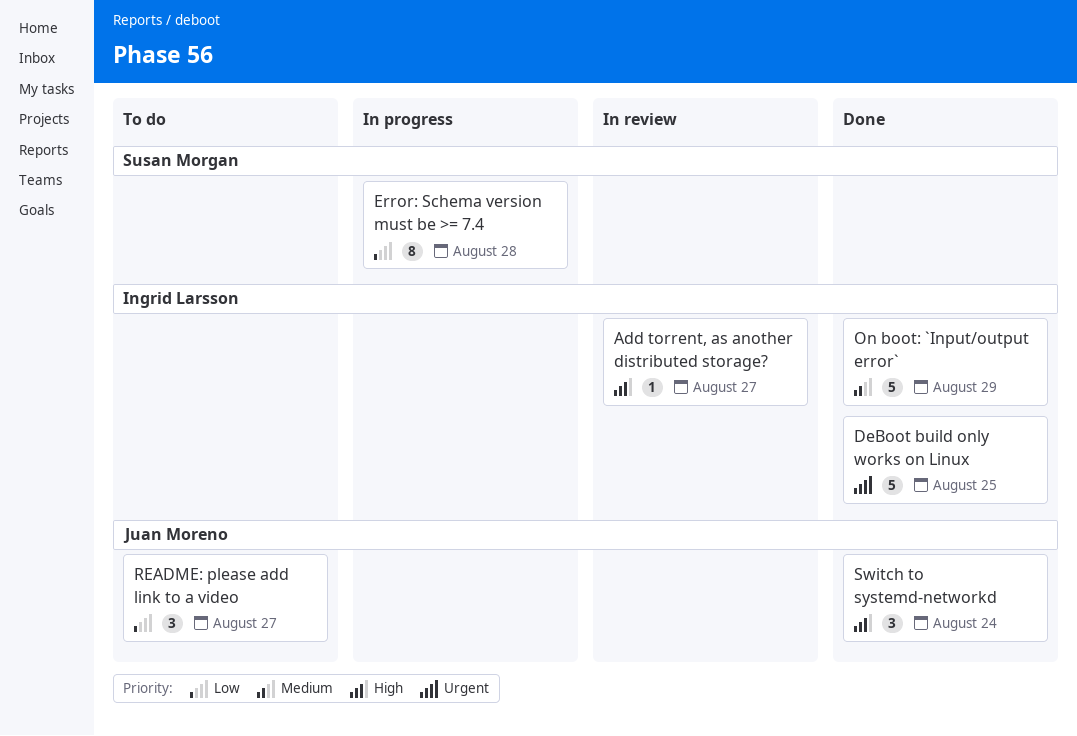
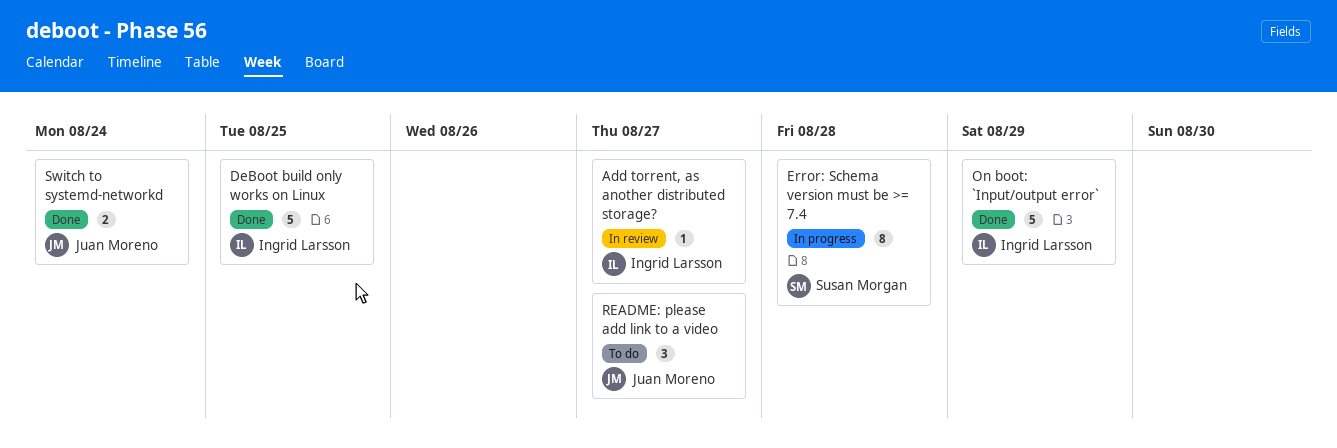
Switch to systemd-networkd, estimate: 3 -> 2

